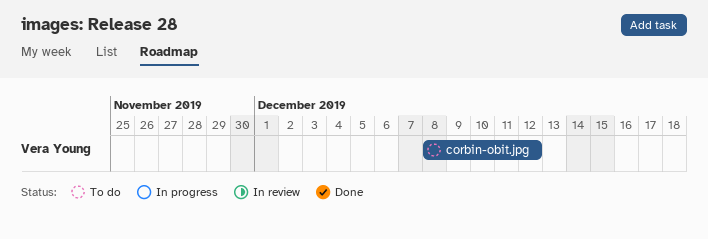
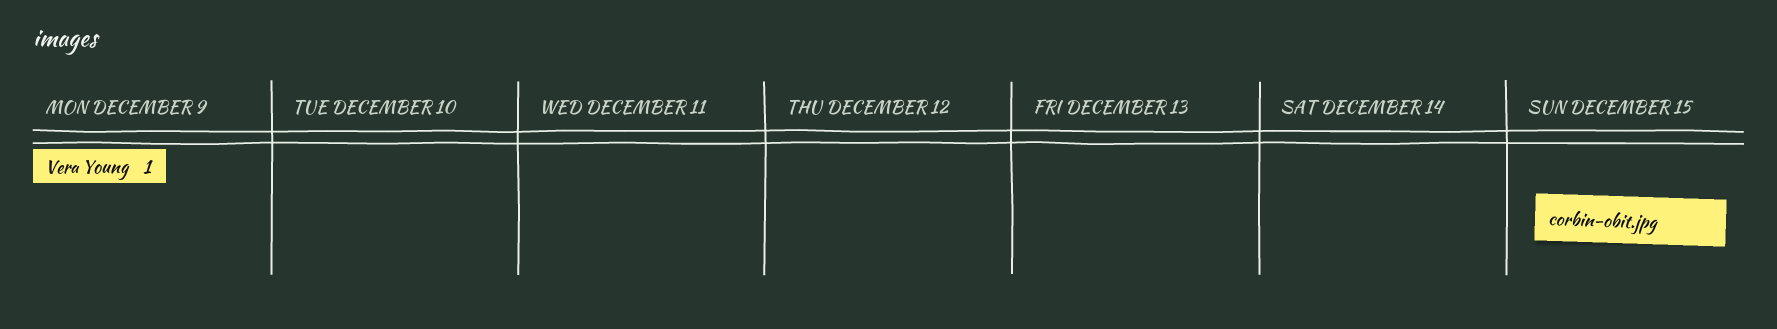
corbin-obit.jpg, due: Dec 12 -> Dec 15

